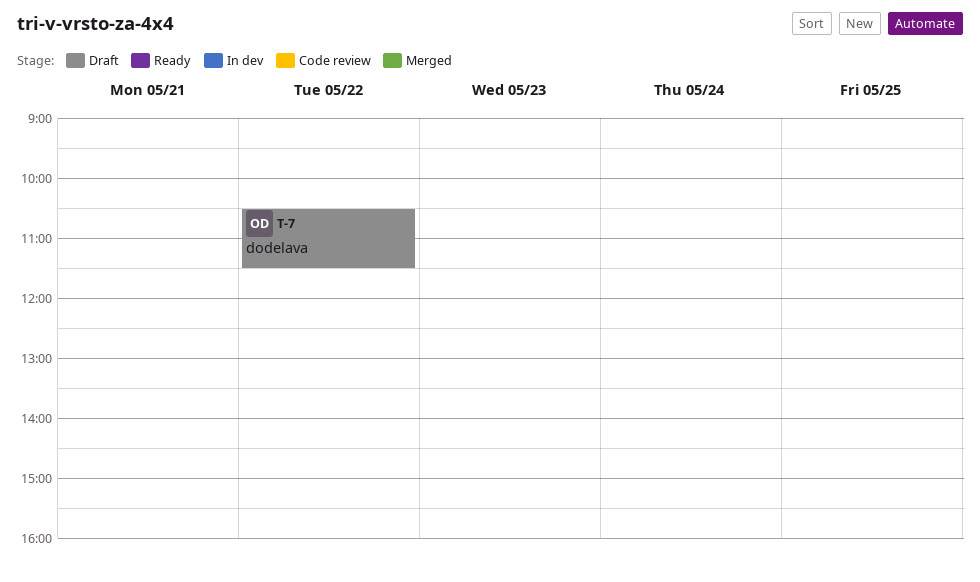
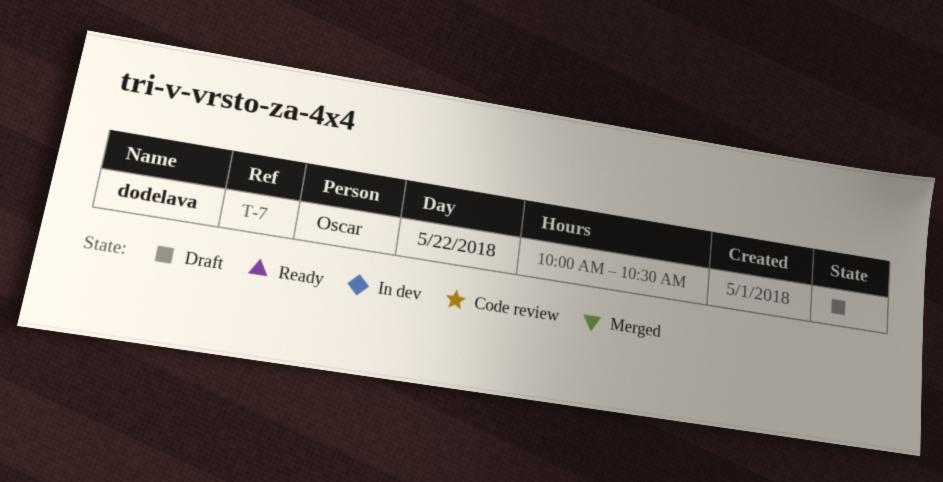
T-7, begins: 10:30 -> 10:00
T-7, ends: 11:30 -> 10:30

